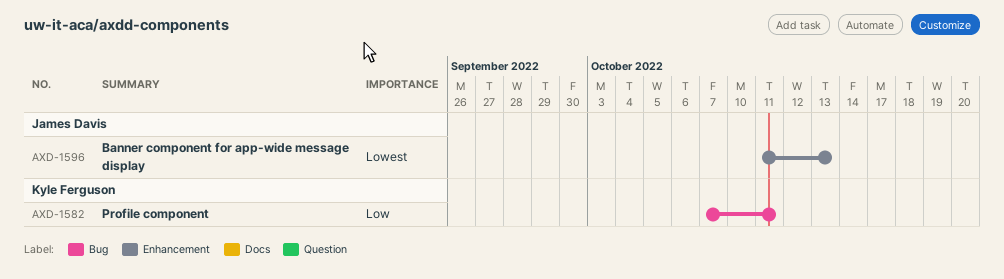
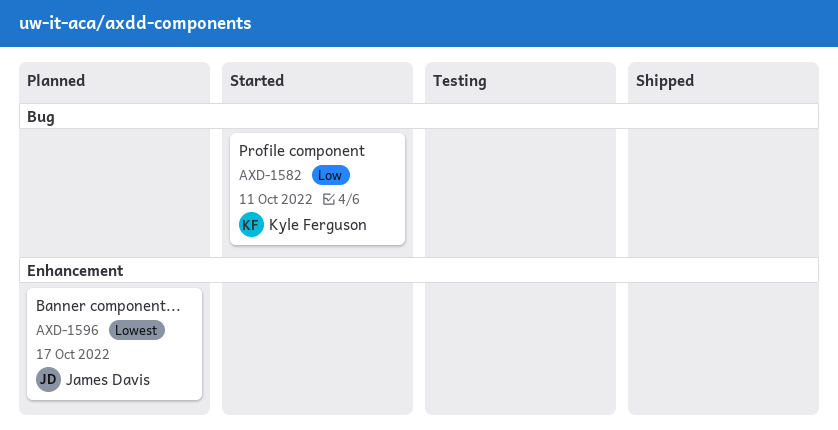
AXD-1596, due: Oct 13 -> Oct 17

